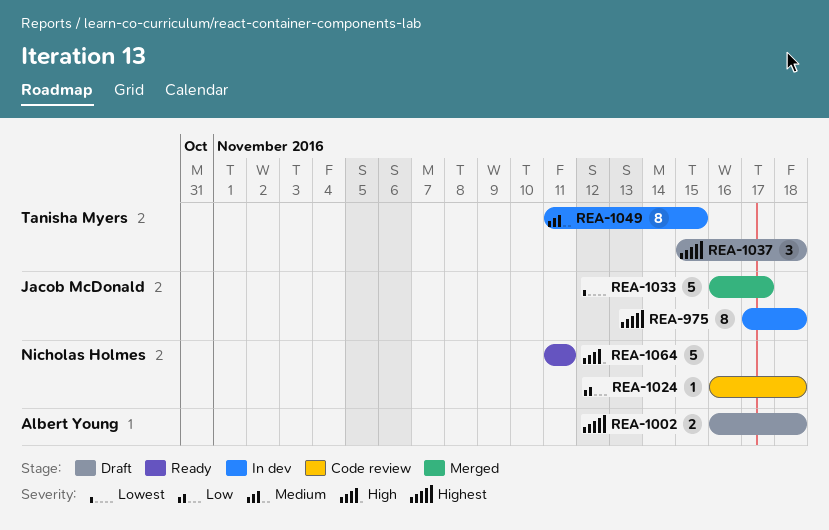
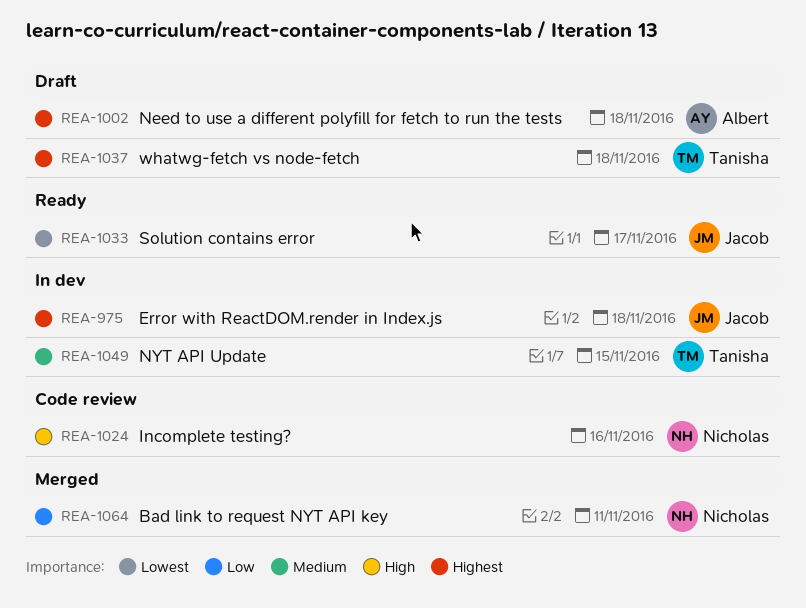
REA-1024, priority: Low -> High
REA-1024, due: Nov 18 -> Nov 16
REA-1033, status: Merged -> Ready
REA-1064, status: Ready -> Merged
REA-1064, priority: High -> Low

